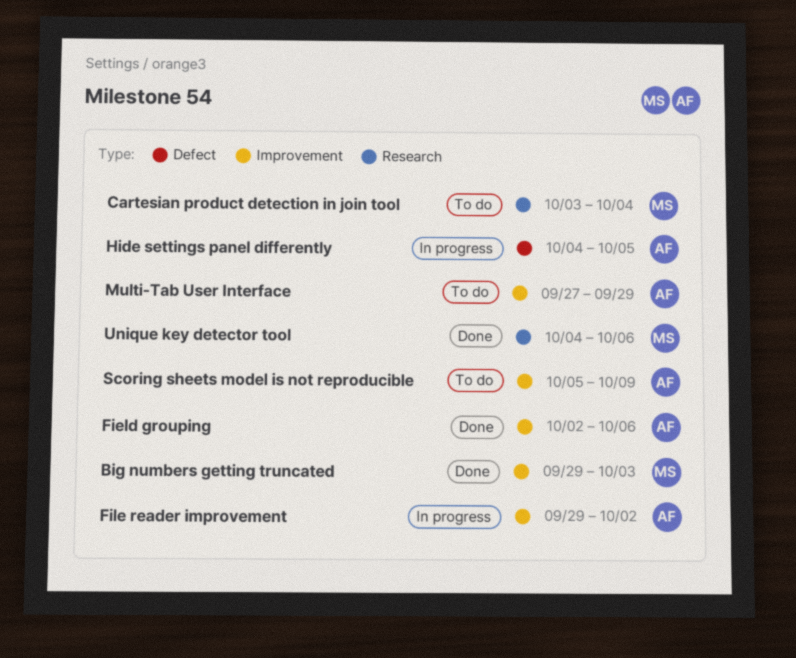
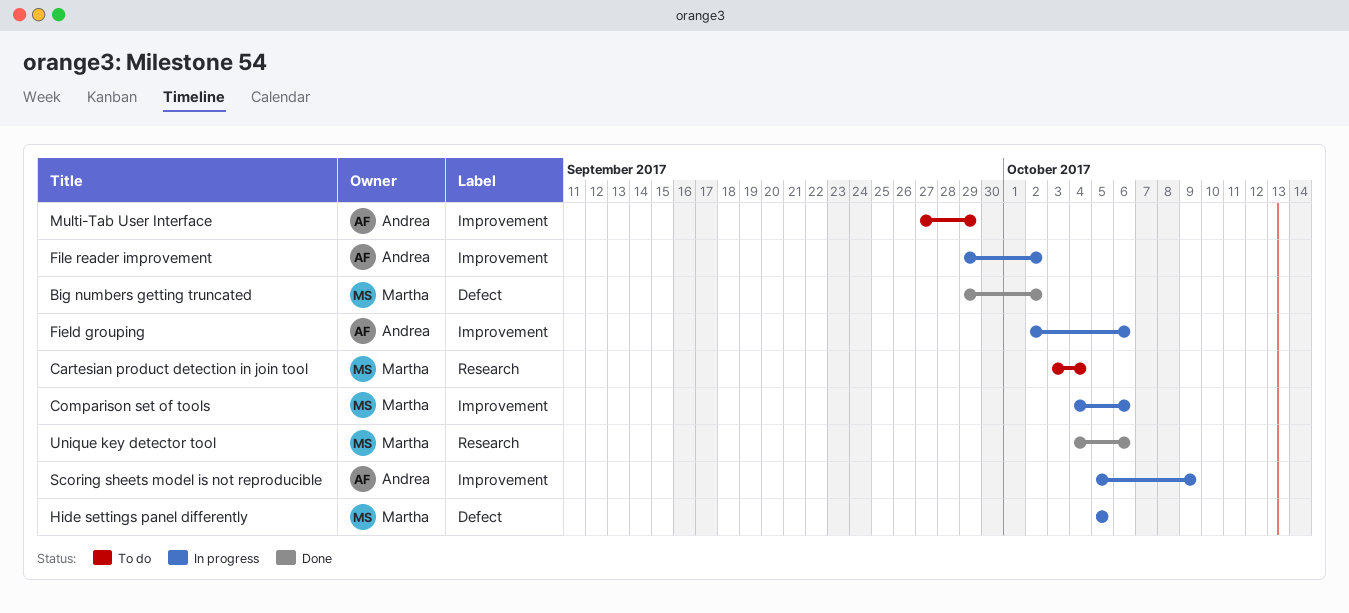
Big numbers getting truncated, label: Improvement -> Defect
Big numbers getting truncated, due: Oct 3 -> Oct 2
Comparison set of tools: none -> present
Field grouping, status: Done -> In progress
Hide settings panel differently, owner: Andrea -> Martha
Hide settings panel differently, start: Oct 4 -> Oct 5
Scoring sheets model is not reproducible, status: To do -> In progress

